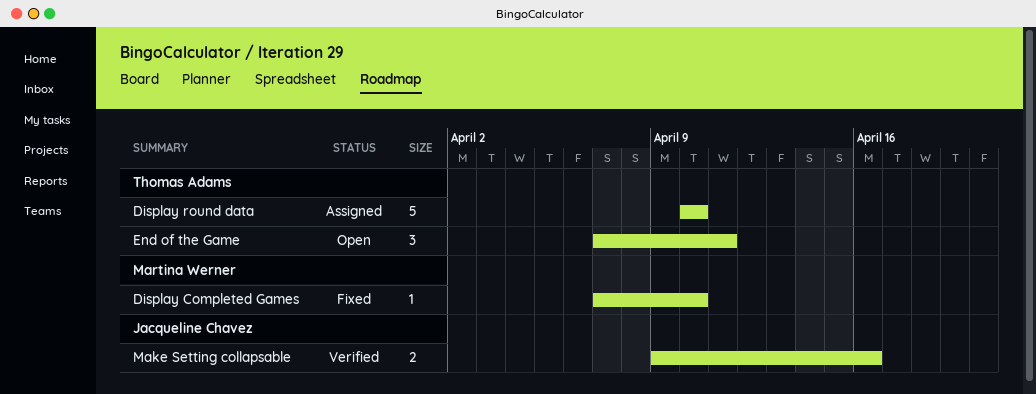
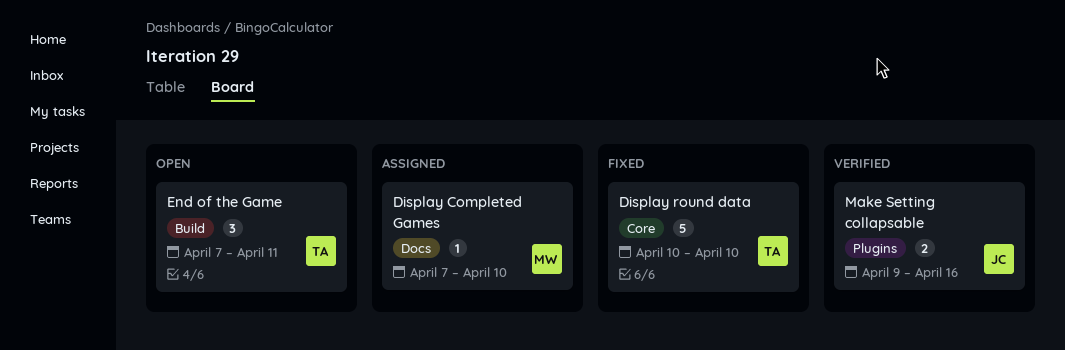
Display Completed Games, status: Fixed -> Assigned
Display round data, status: Assigned -> Fixed

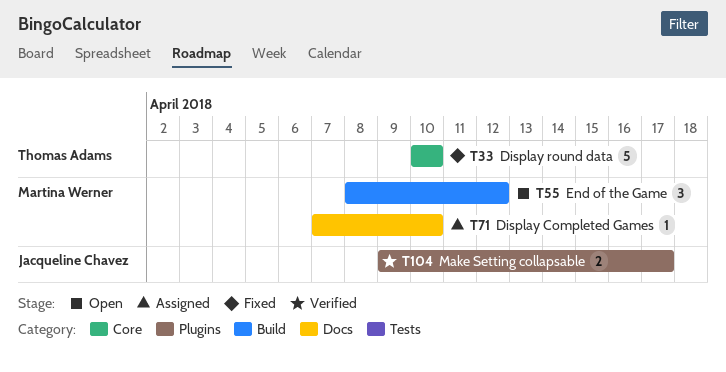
End of the Game, owner: Thomas Adams -> Martina Werner
End of the Game, start: Apr 7 -> Apr 8
End of the Game, due: Apr 11 -> Apr 12
Make Setting collapsable, due: Apr 16 -> Apr 17

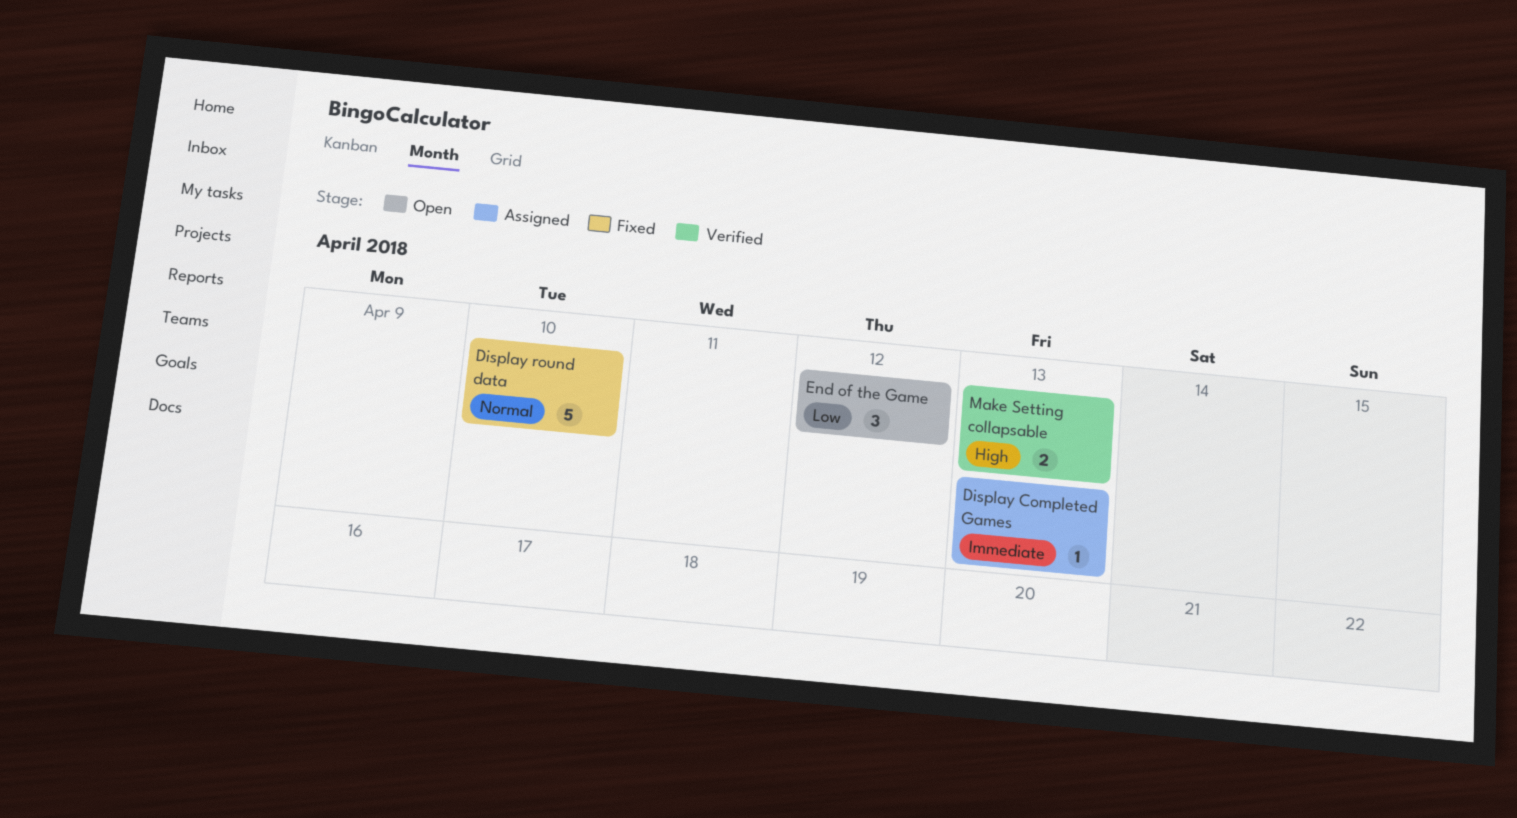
Display Completed Games, due: Apr 10 -> Apr 13
Make Setting collapsable, due: Apr 17 -> Apr 13

